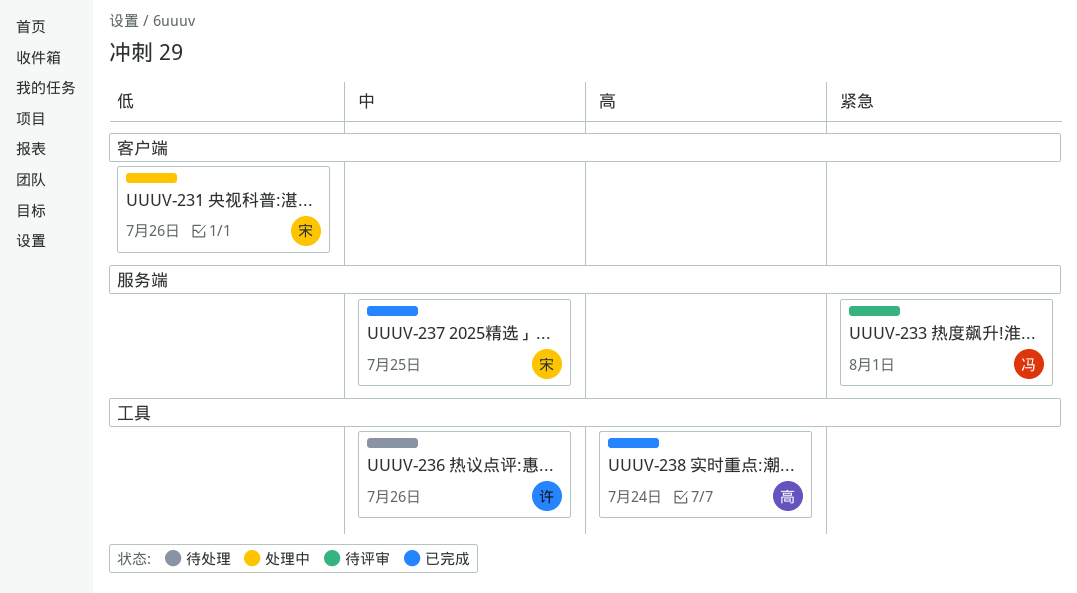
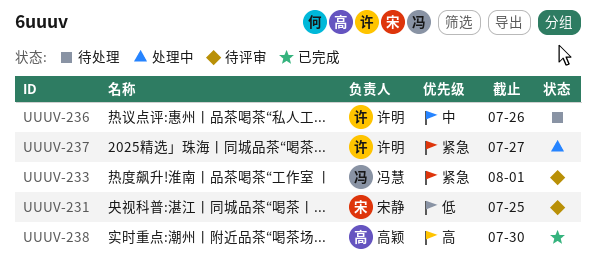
UUUV-231, status: 处理中 -> 待评审
UUUV-231, due: Jul 26 -> Jul 25
UUUV-237, status: 已完成 -> 处理中
UUUV-237, owner: 宋静 -> 许明
UUUV-237, priority: 中 -> 紧急
UUUV-237, due: Jul 25 -> Jul 27
UUUV-238, due: Jul 24 -> Jul 30

